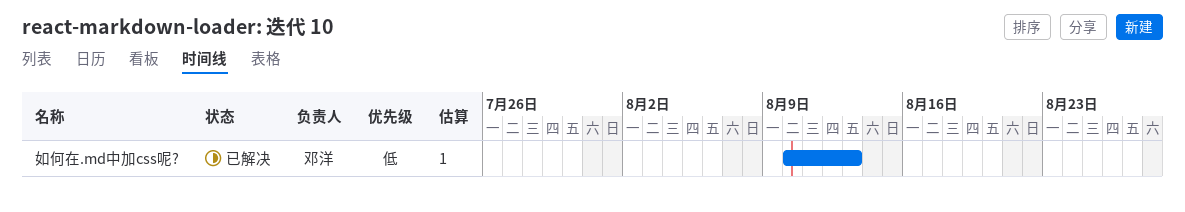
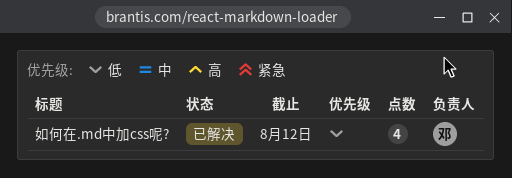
如何在.md中加css呢?, estimate: 1 -> 4
如何在.md中加css呢?, due: Aug 13 -> Aug 12

